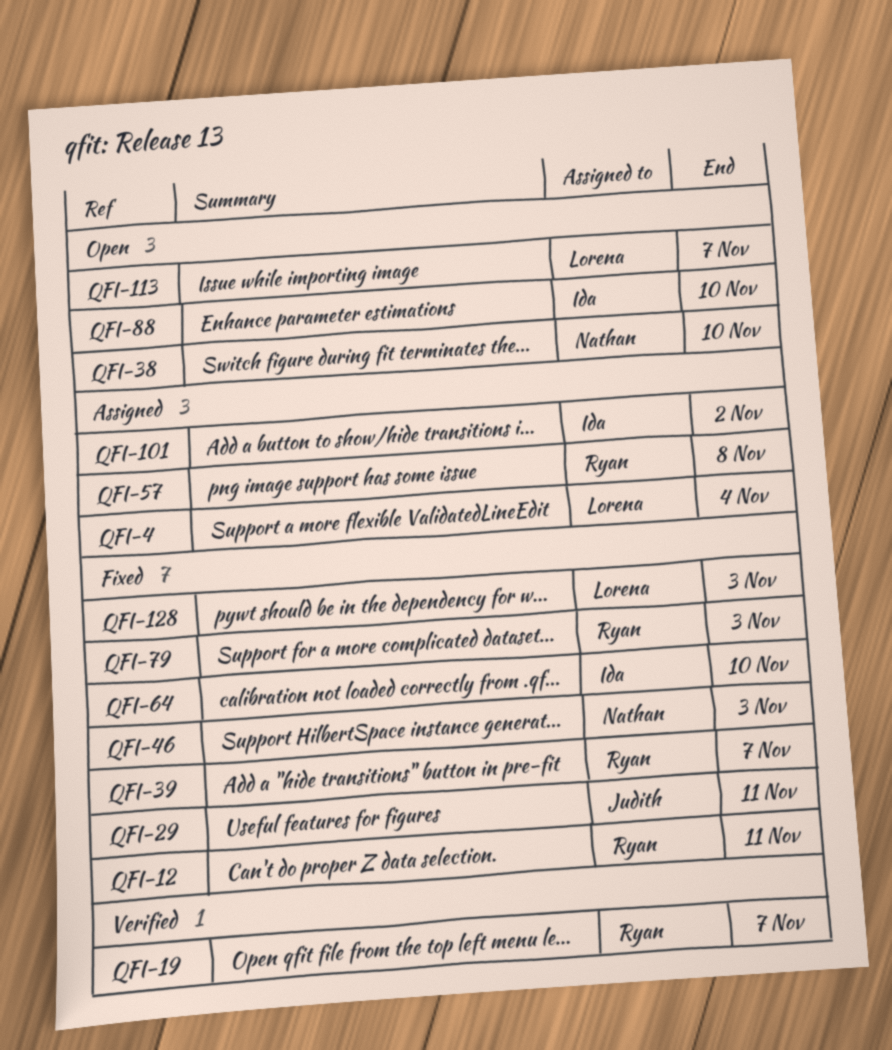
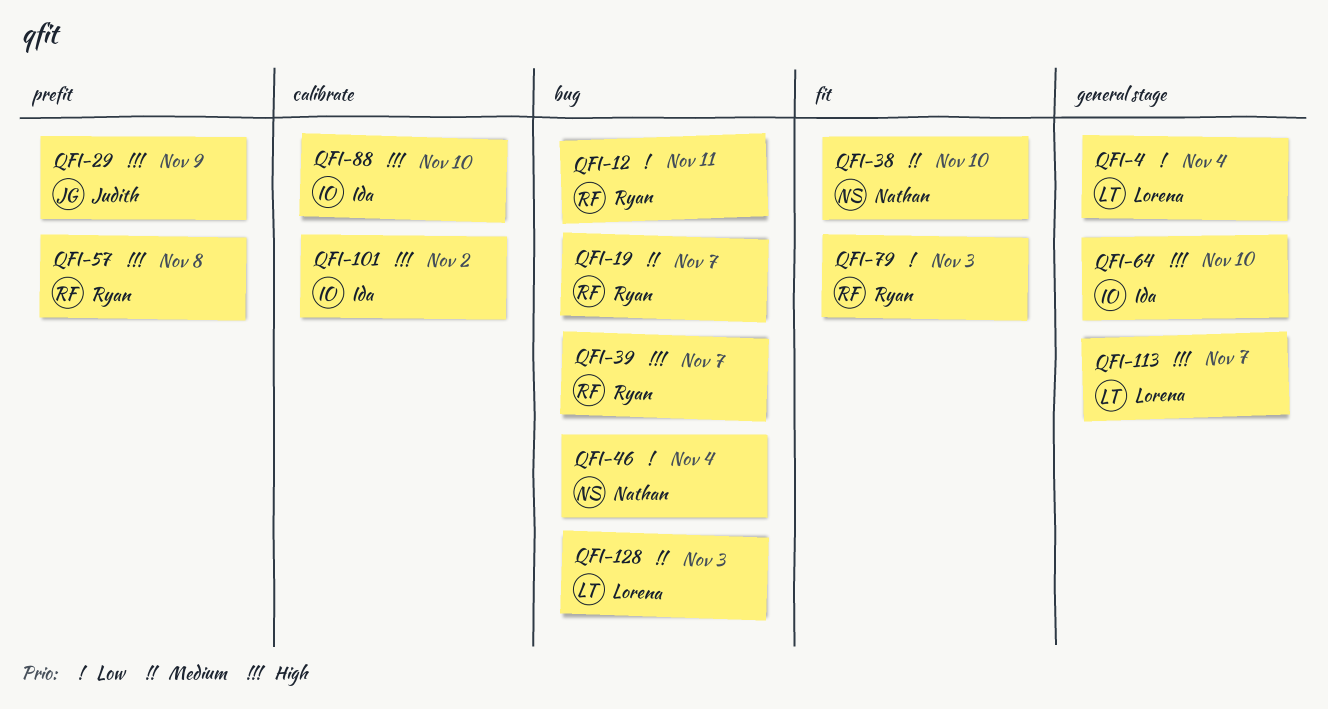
QFI-29, due: Nov 11 -> Nov 9
QFI-46, due: Nov 3 -> Nov 4

